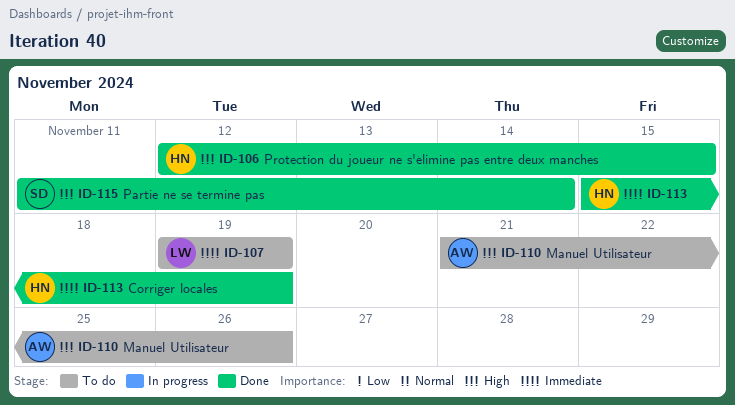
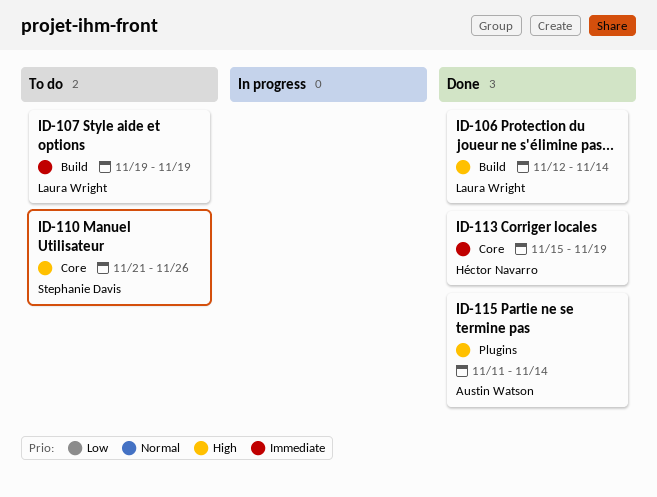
ID-106, owner: Héctor Navarro -> Laura Wright
ID-106, due: Nov 15 -> Nov 14
ID-110, owner: Austin Watson -> Stephanie Davis
ID-115, owner: Stephanie Davis -> Austin Watson

